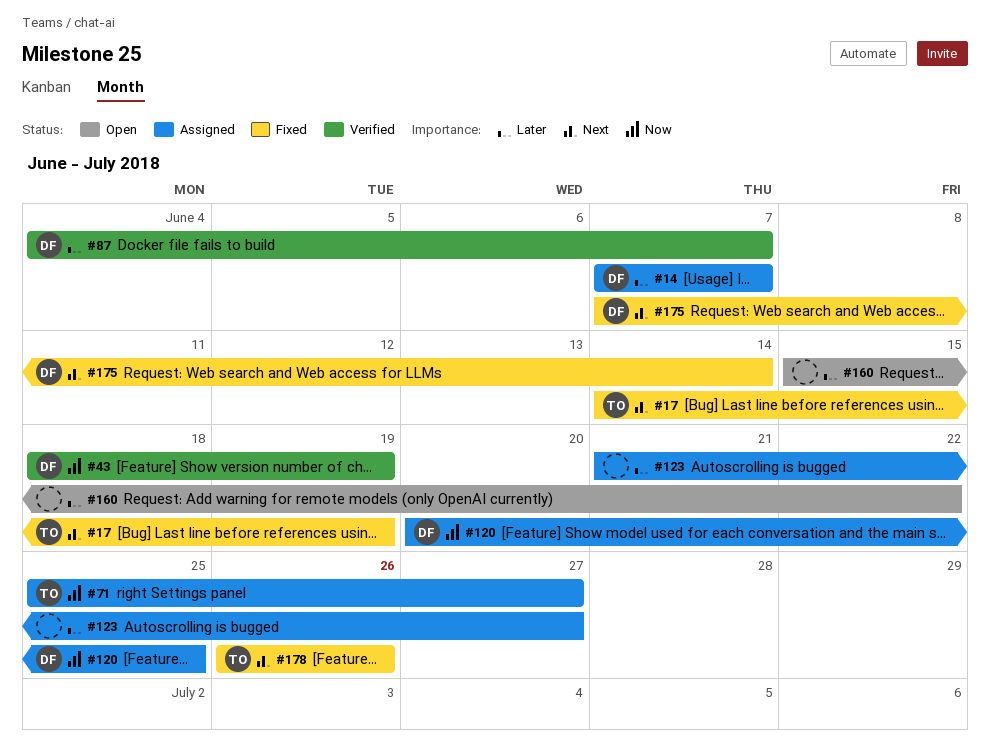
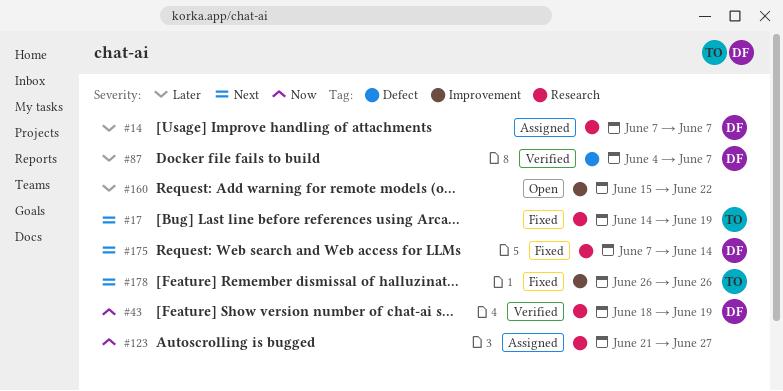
#71: present -> none
#120: present -> none
#123, priority: Later -> Now

